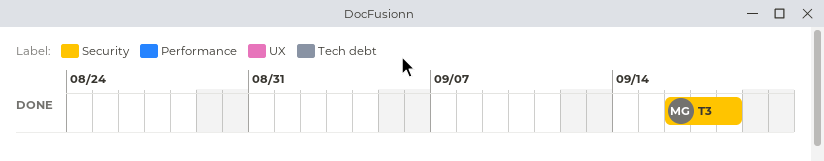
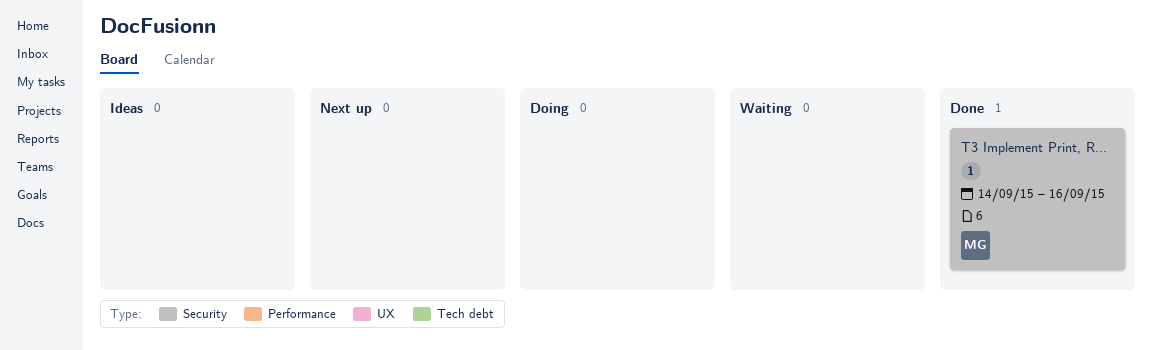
T3, start: Sep 16 -> Sep 14
T3, due: Sep 18 -> Sep 16

